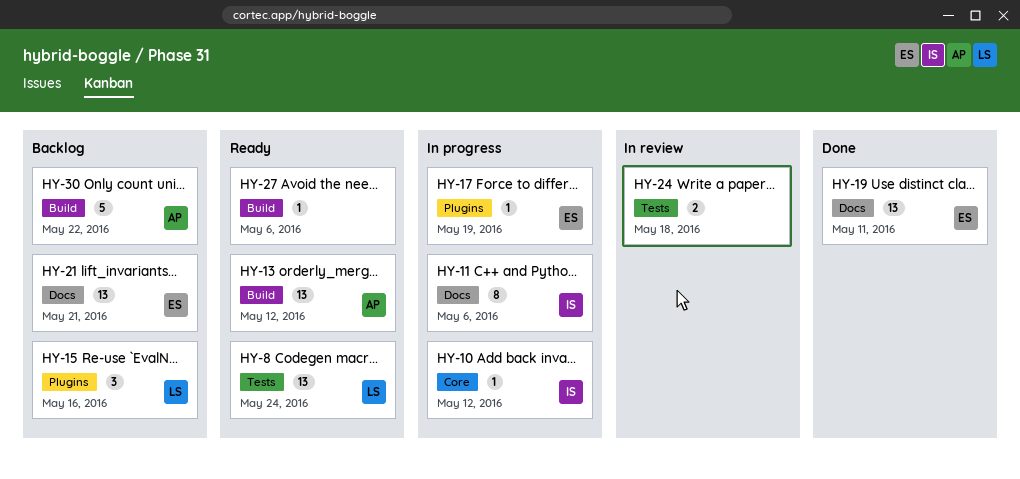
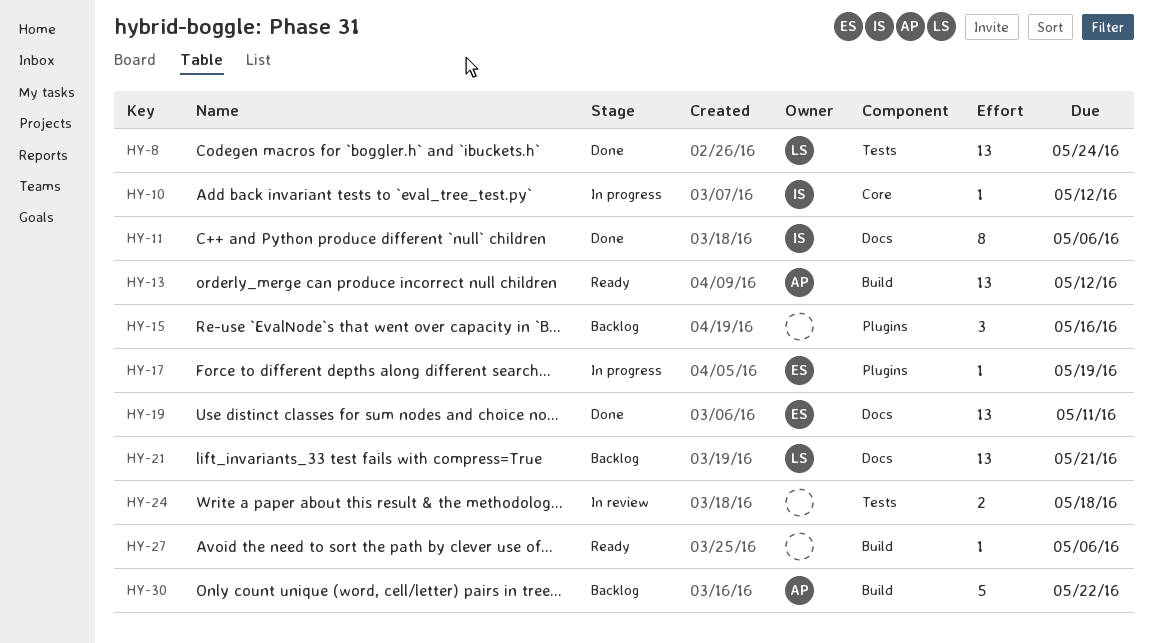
HY-8, status: Ready -> Done
HY-11, status: In progress -> Done
HY-15, owner: LS -> none
HY-21, owner: ES -> LS

